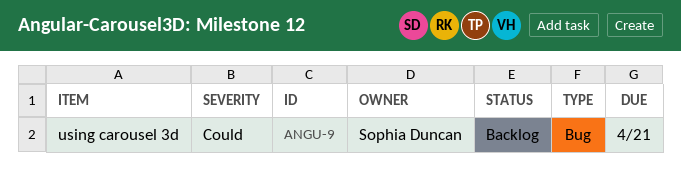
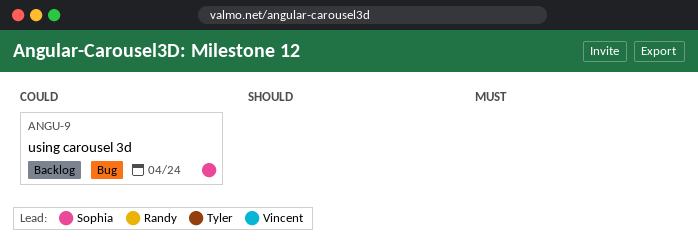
ANGU-9, due: Apr 21 -> Apr 24

